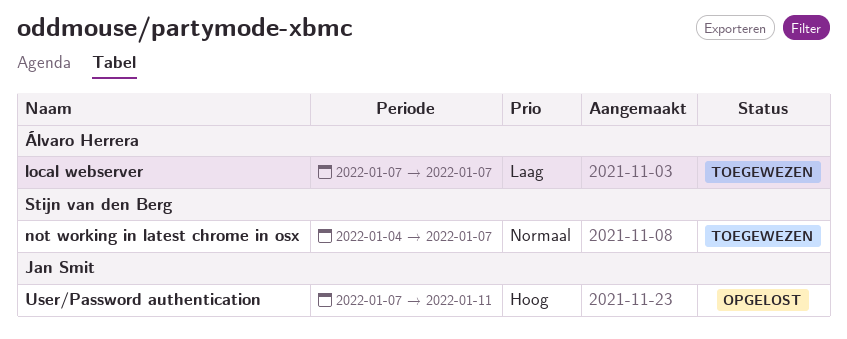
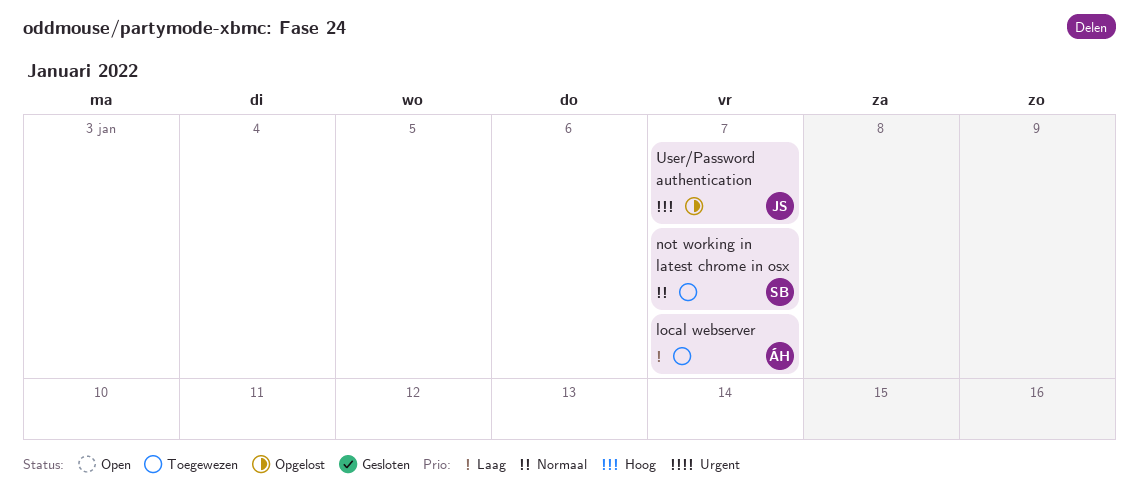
User/Password authentication, due: Jan 11 -> Jan 7

